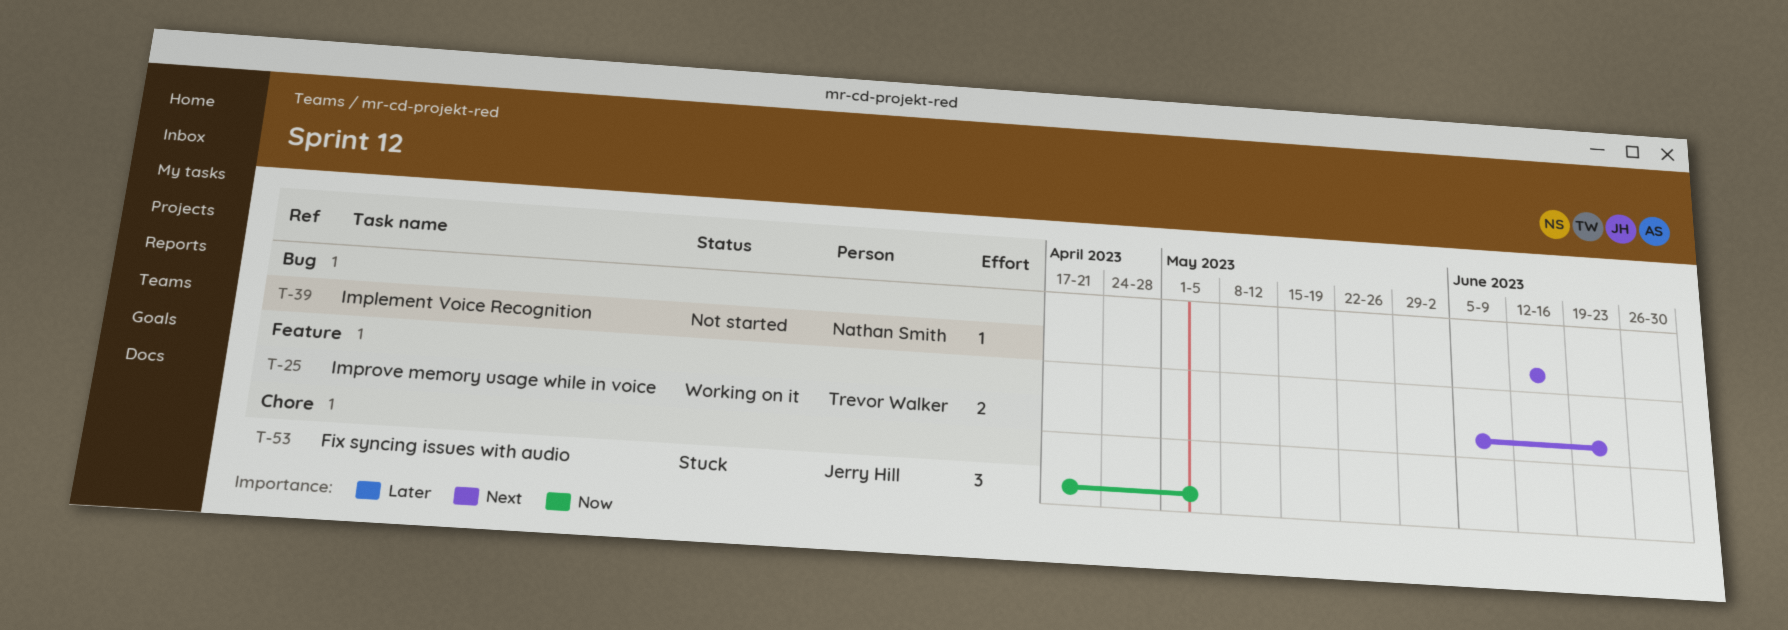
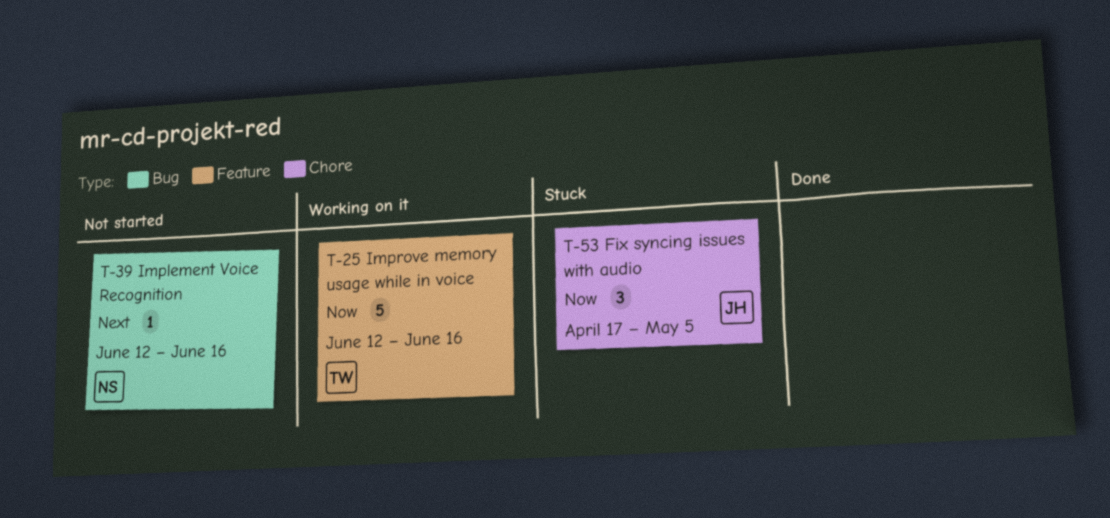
T-25, priority: Next -> Now
T-25, estimate: 2 -> 5
T-25, start: Jun 5 -> Jun 12
T-25, due: Jun 23 -> Jun 16

